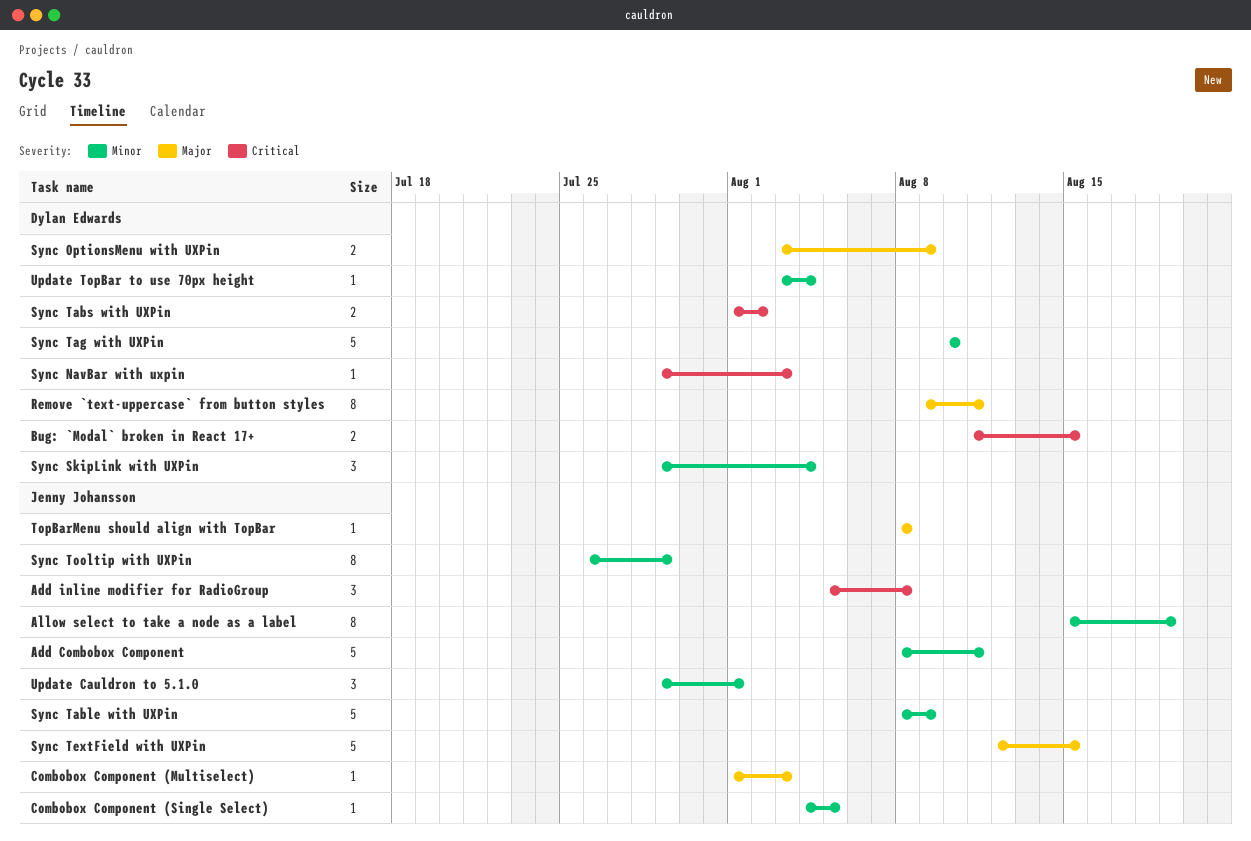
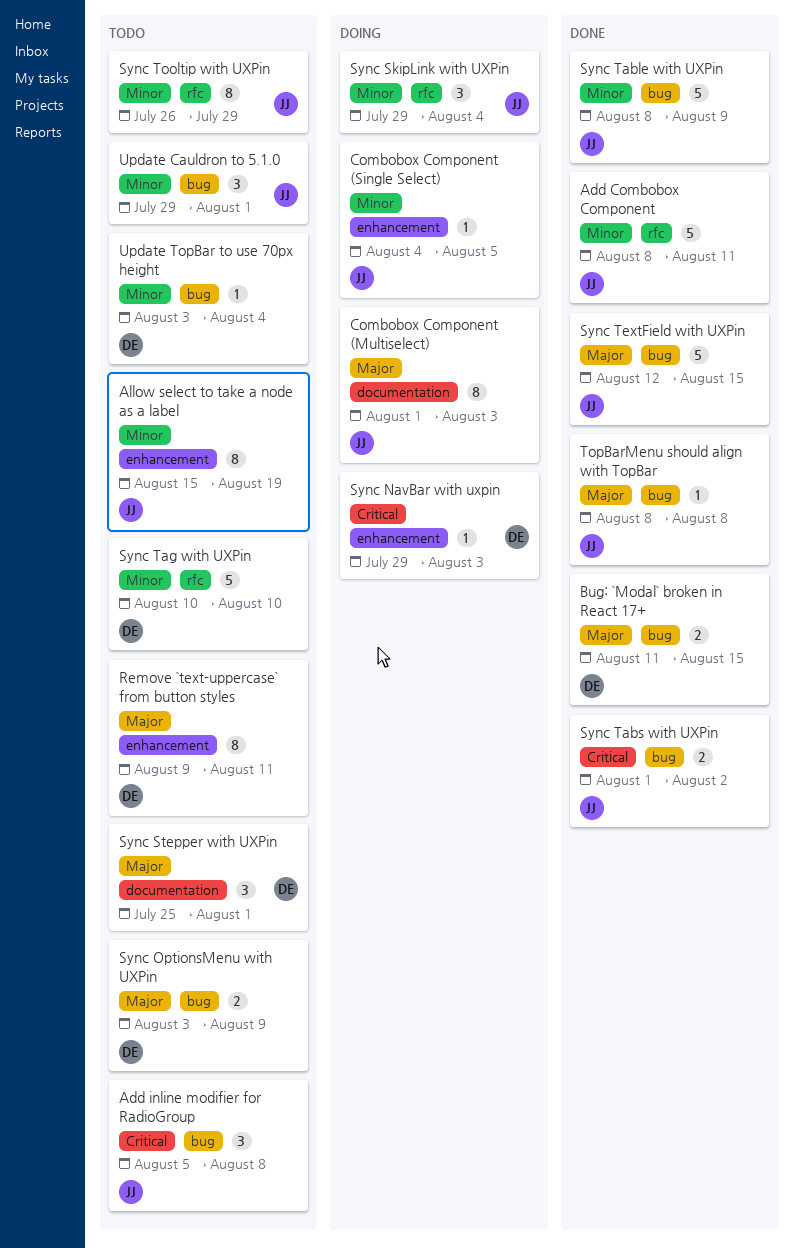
Bug: `Modal` broken in React 17+, priority: Critical -> Major
Combobox Component (Multiselect), estimate: 1 -> 8
Sync SkipLink with UXPin, owner: Dylan Edwards -> Jenny Johansson
Sync Stepper with UXPin: none -> present
Sync Tabs with UXPin, owner: Dylan Edwards -> Jenny Johansson

